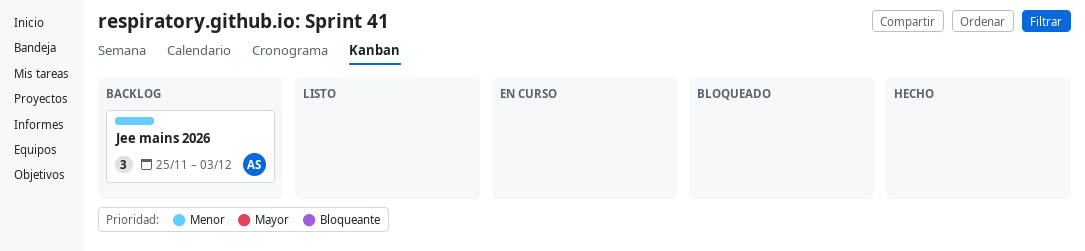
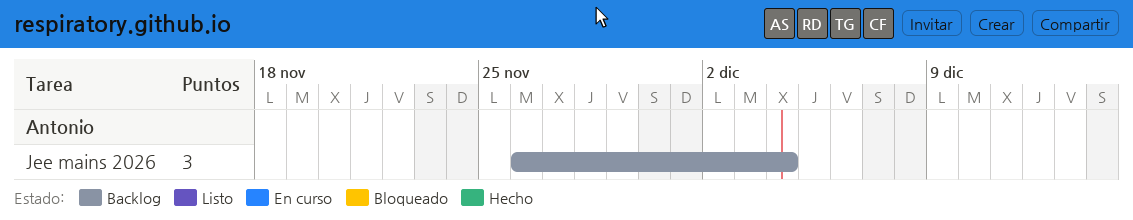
Jee mains 2026, start: Nov 25 -> Nov 26
Jee mains 2026, due: Dec 3 -> Dec 4

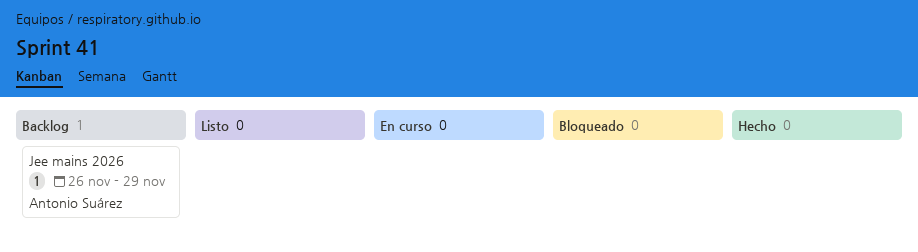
Jee mains 2026, estimate: 3 -> 1
Jee mains 2026, due: Dec 4 -> Nov 29

